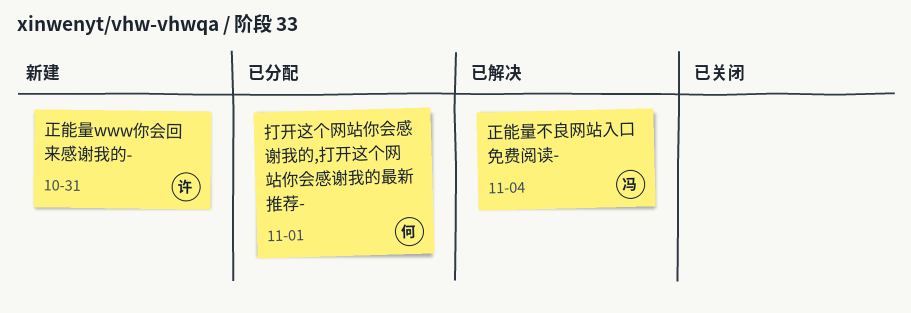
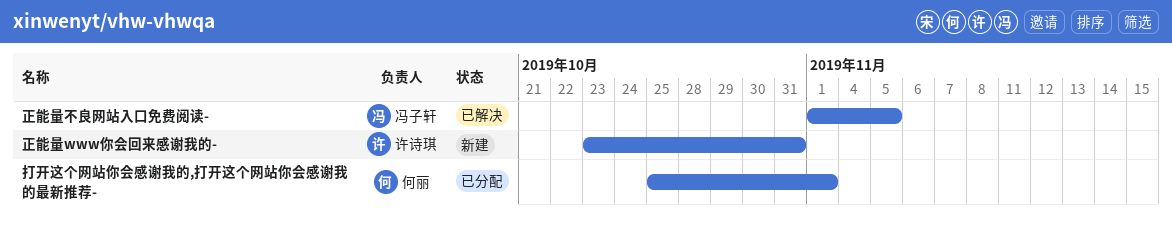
正能量不良网站入口免费阅读-, due: Nov 4 -> Nov 5

